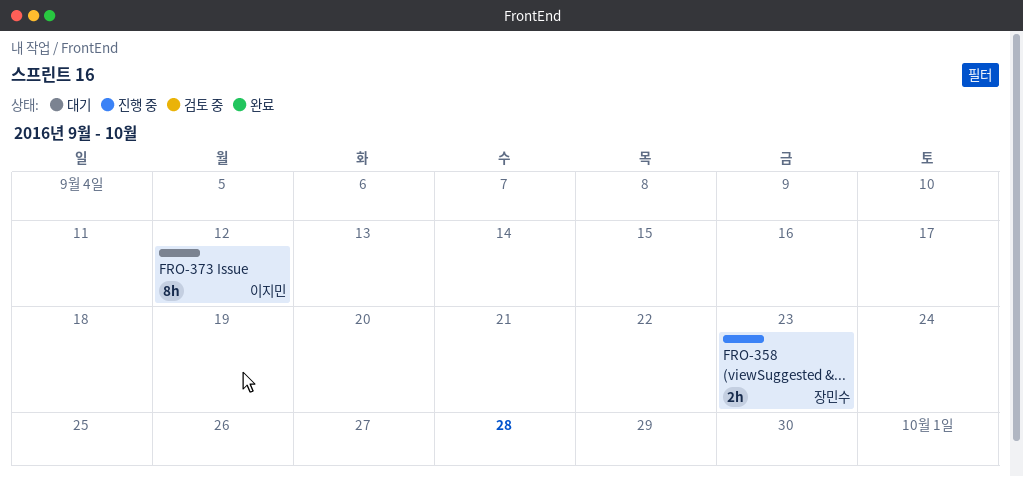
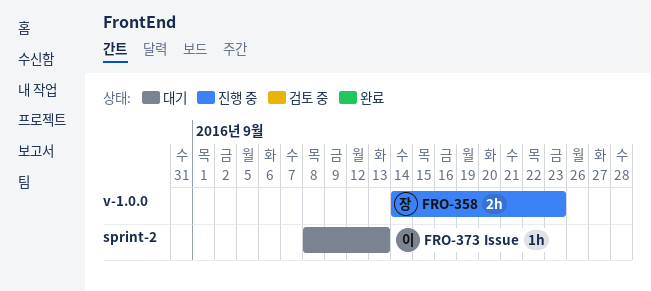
FRO-373, estimate: 8h -> 1h
FRO-373, due: Sep 12 -> Sep 13

